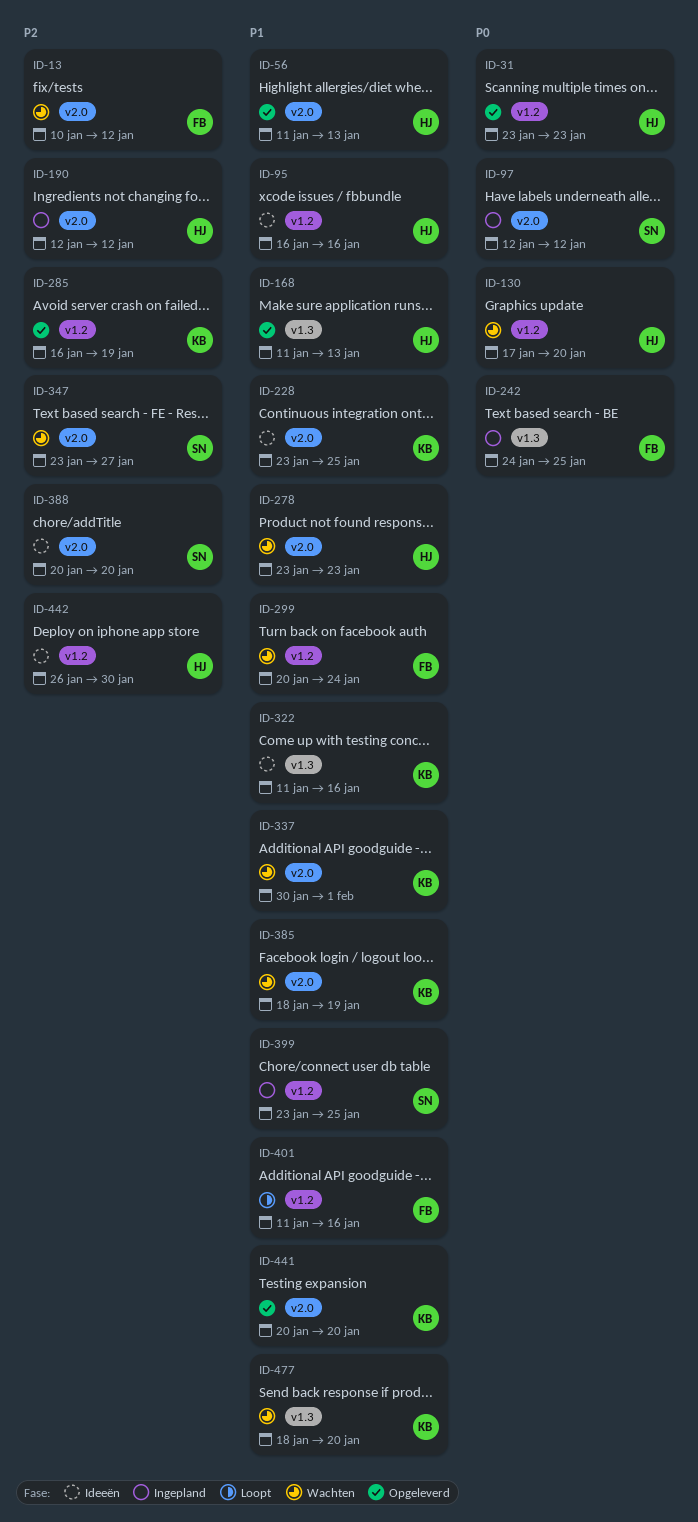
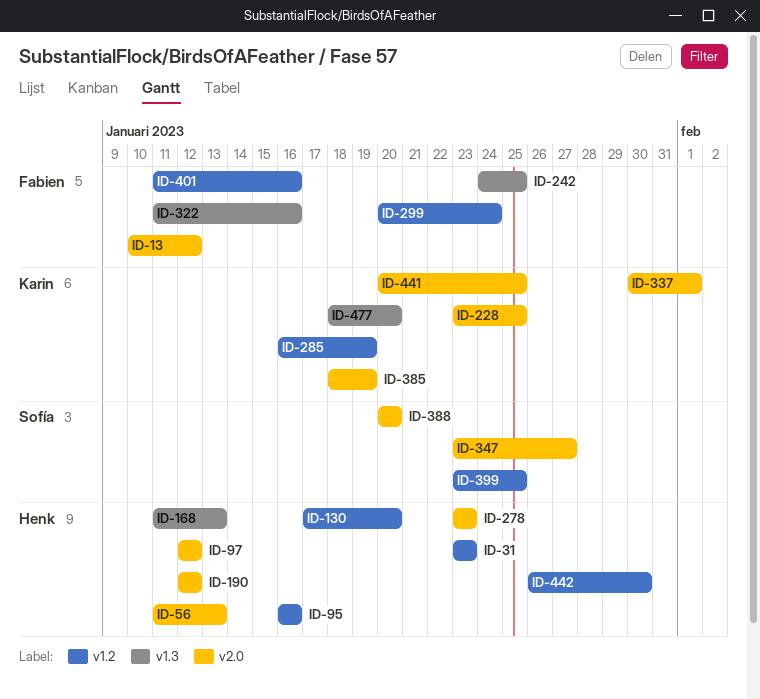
ID-97, owner: Sofía -> Henk
ID-322, owner: Karin -> Fabien
ID-441, due: Jan 20 -> Jan 25

